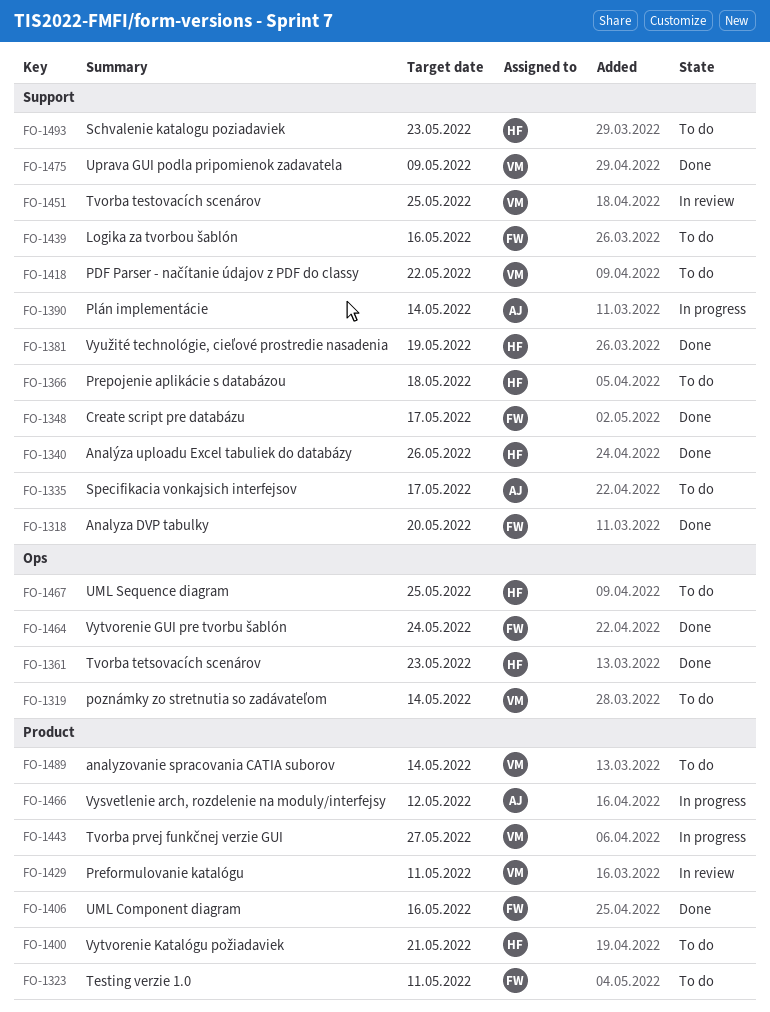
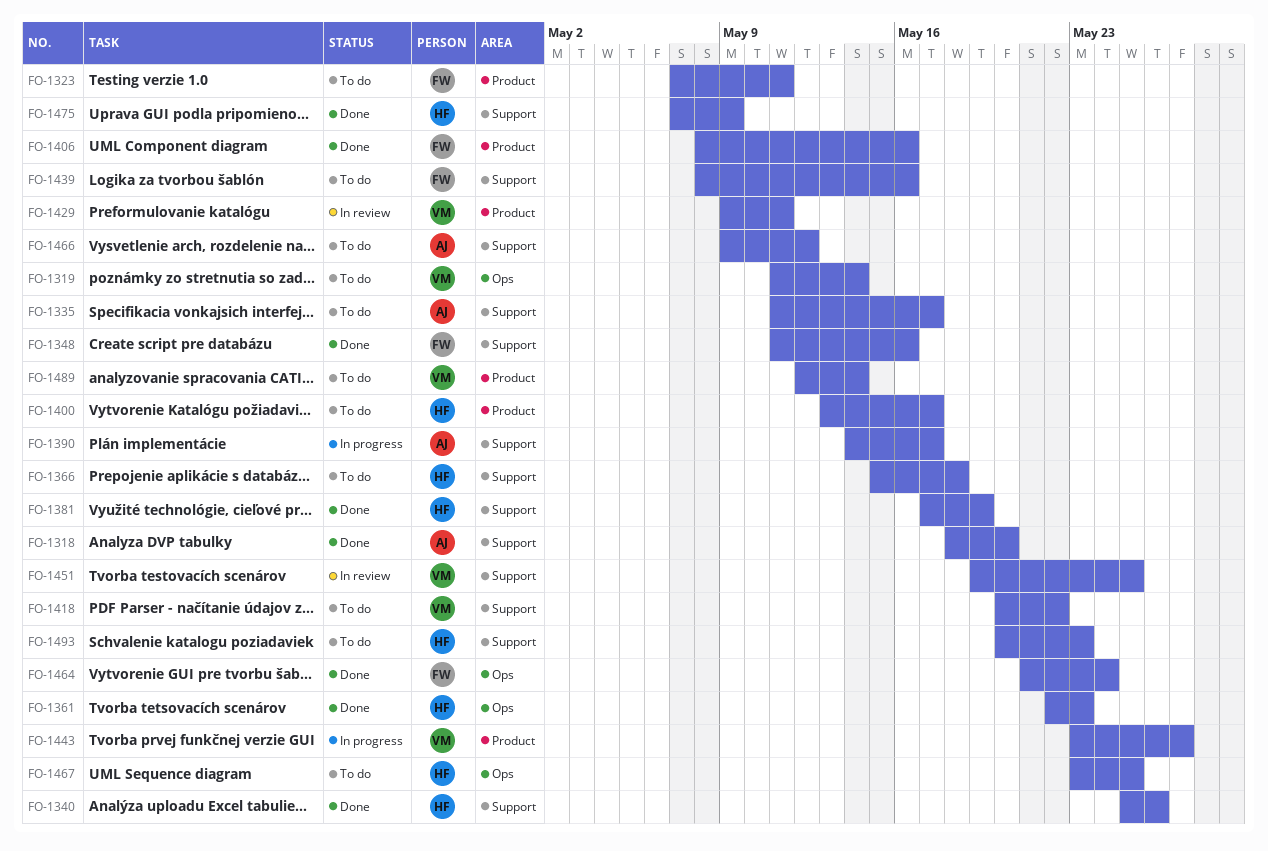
FO-1318, owner: FW -> AJ
FO-1348, due: May 17 -> May 16
FO-1390, due: May 14 -> May 17
FO-1400, due: May 21 -> May 17
FO-1466, status: In progress -> To do
FO-1466, label: Product -> Support
FO-1475, owner: VM -> HF

